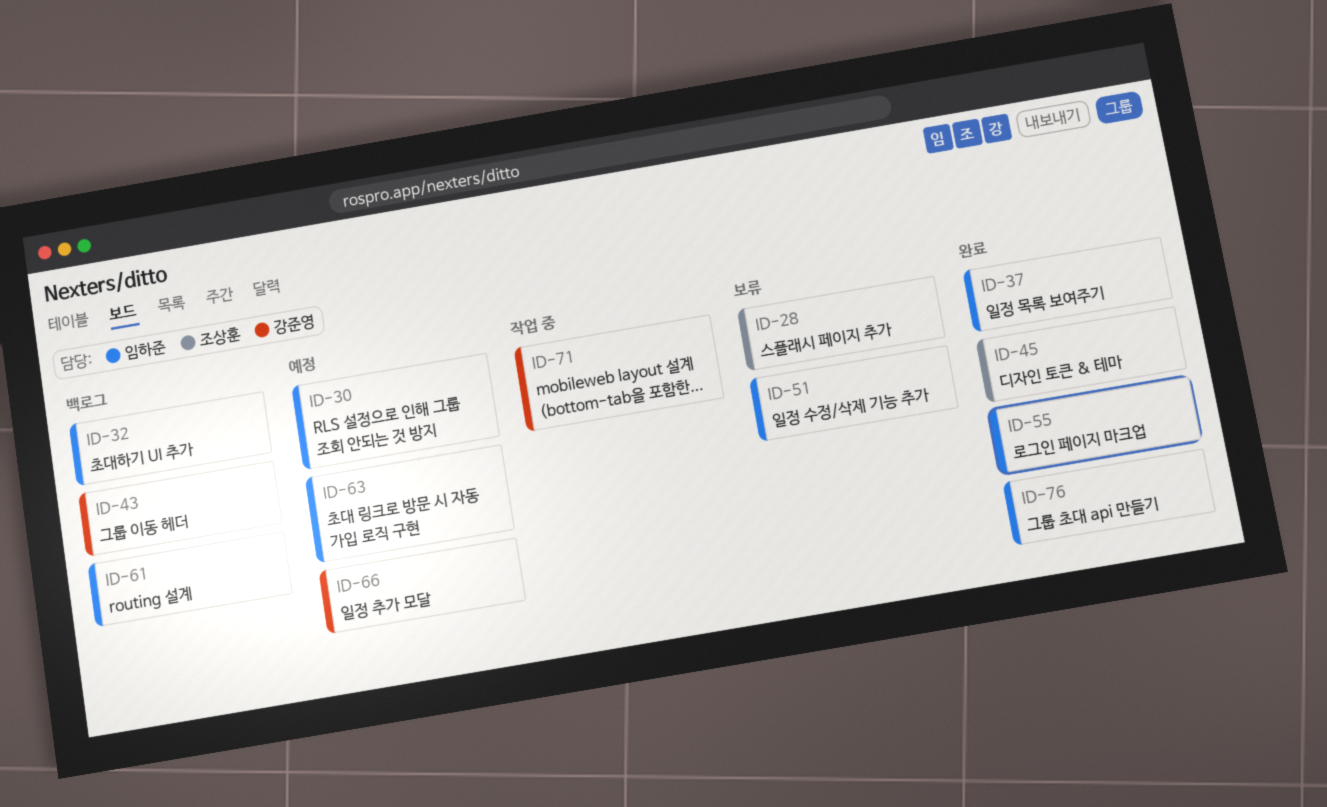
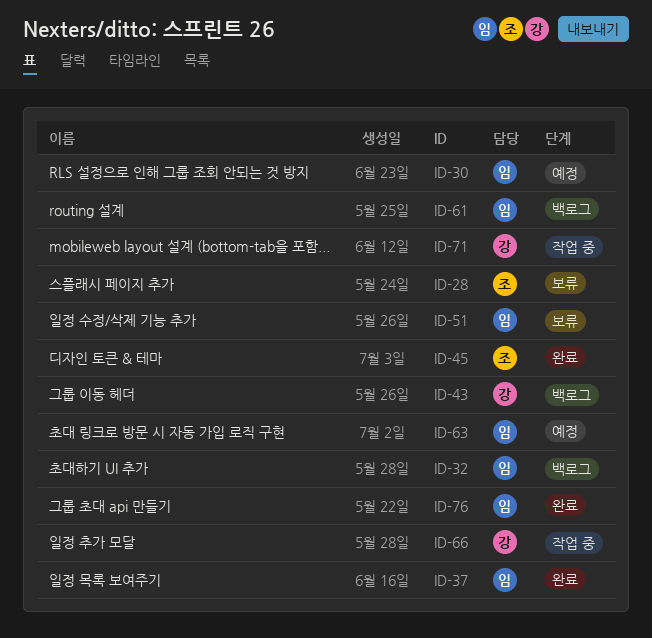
ID-55: present -> none
ID-66, status: 예정 -> 작업 중

